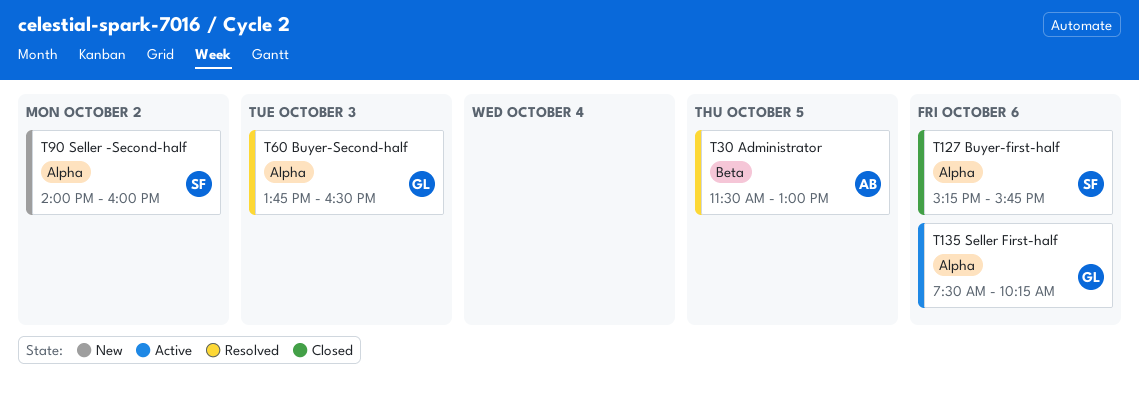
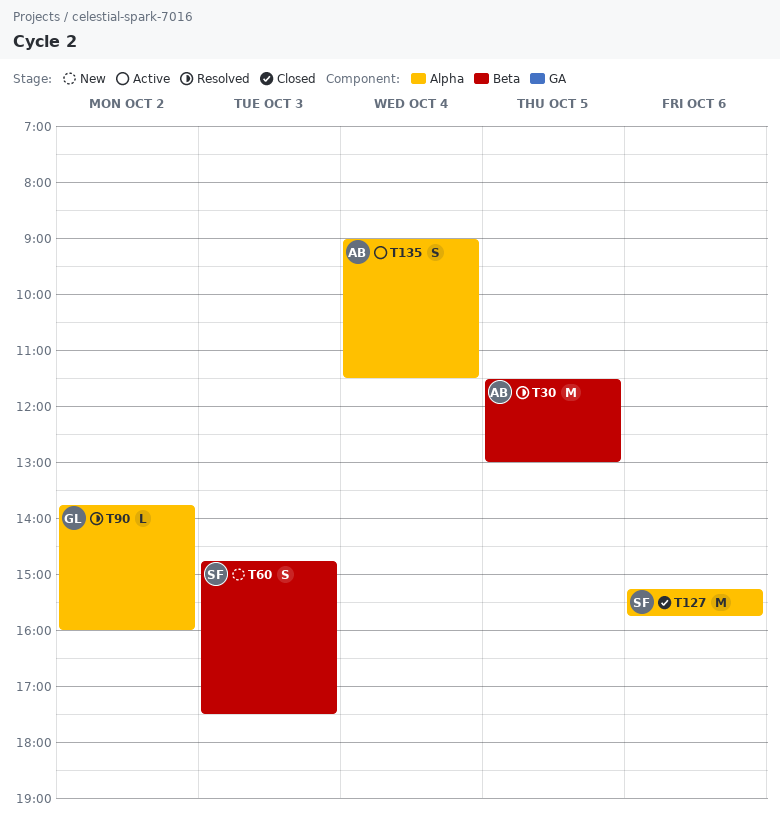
T60, status: Resolved -> New
T60, owner: GL -> SF
T60, label: Alpha -> Beta
T60, begins: 13:45 -> 14:45
T60, ends: 16:30 -> 17:30
T90, status: New -> Resolved
T90, owner: SF -> GL
T90, begins: 14:00 -> 13:45
T135, owner: GL -> AB
T135, day: Oct 6 -> Oct 4
T135, begins: 07:30 -> 09:00
T135, ends: 10:15 -> 11:30

